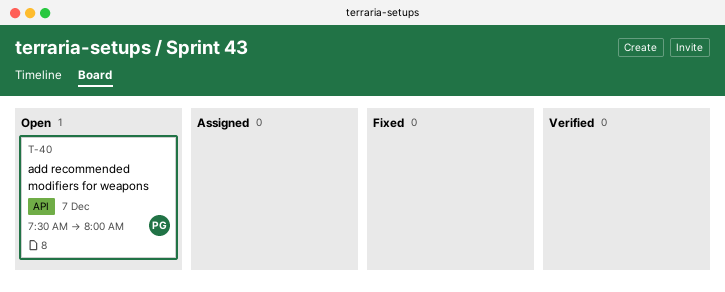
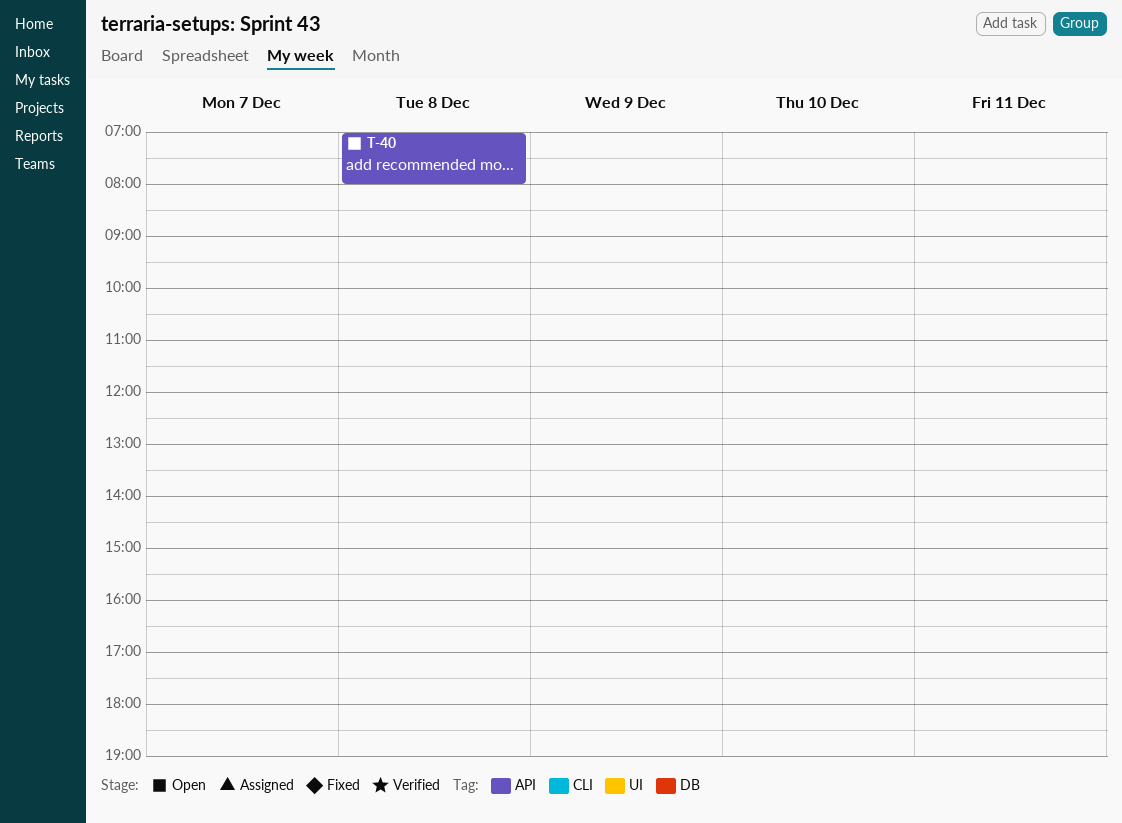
T-40, day: Dec 7 -> Dec 8
T-40, begins: 07:30 -> 07:00

